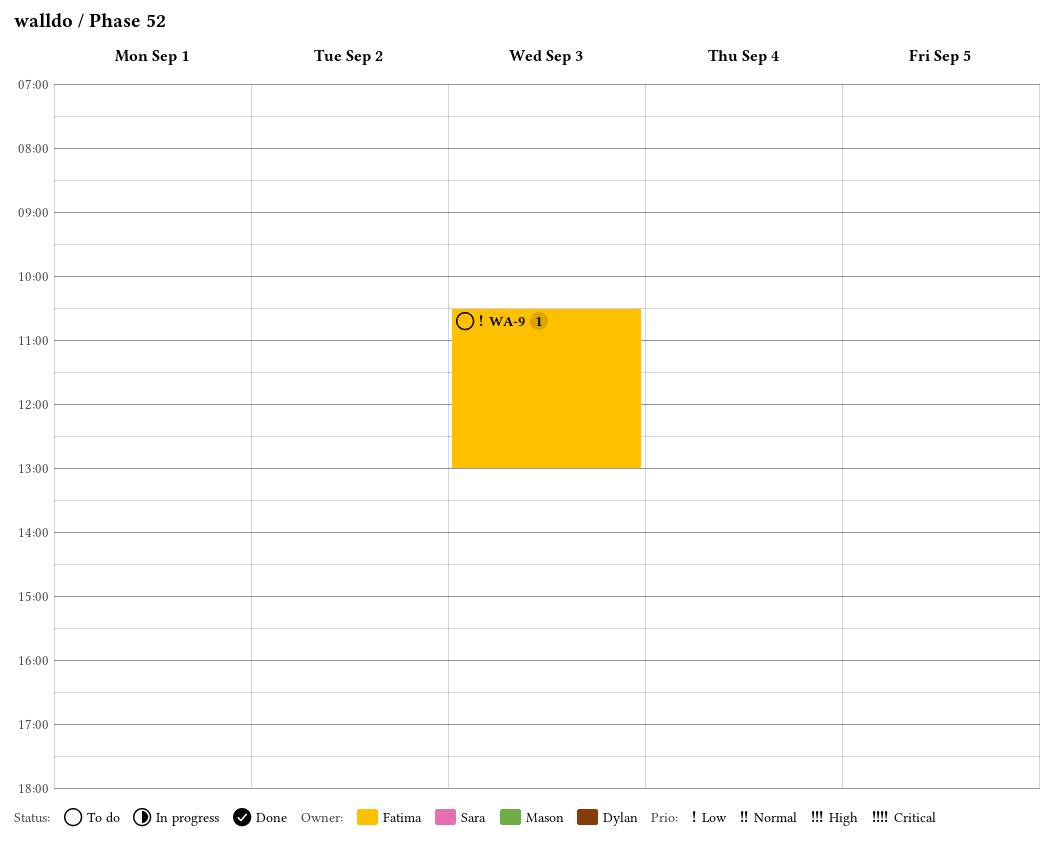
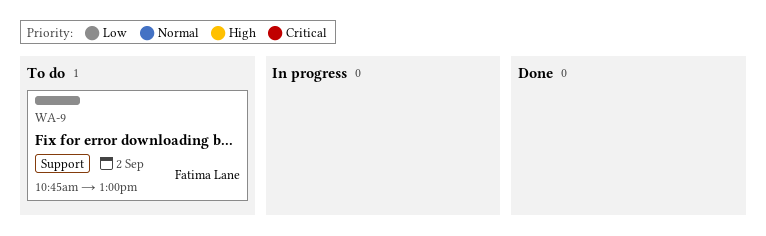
WA-9, day: Sep 3 -> Sep 2
WA-9, begins: 10:30 -> 10:45

